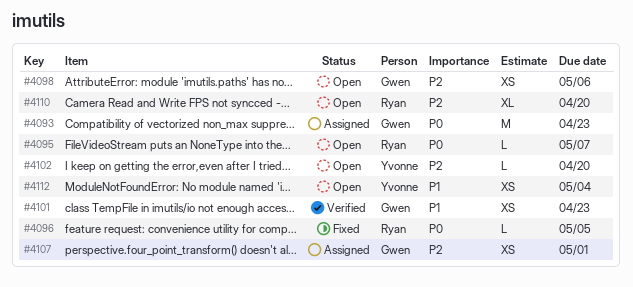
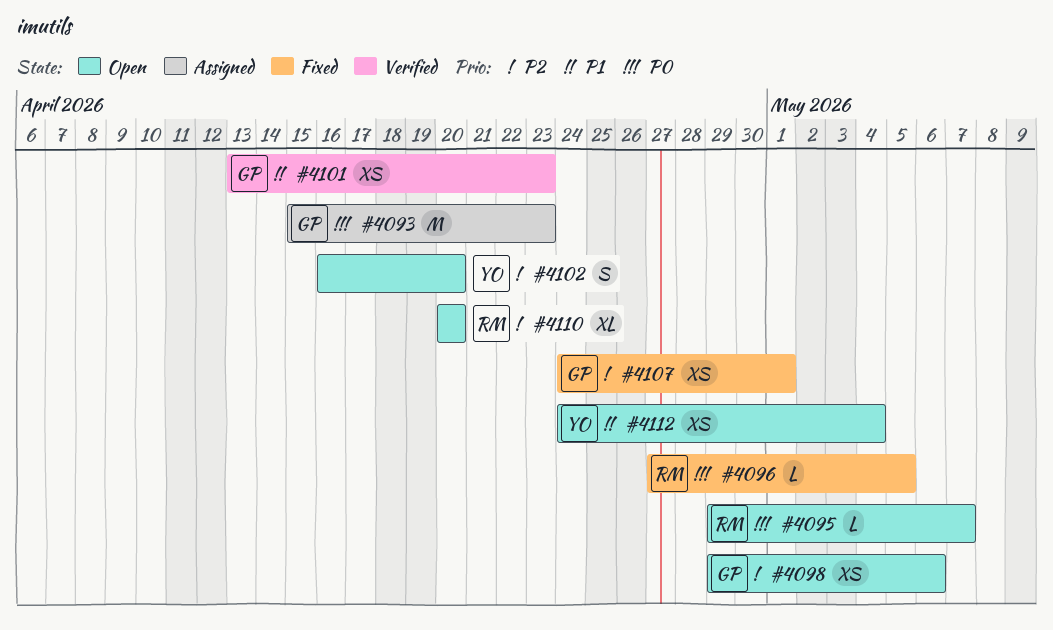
#4102, estimate: L -> S
#4107, status: Assigned -> Fixed

